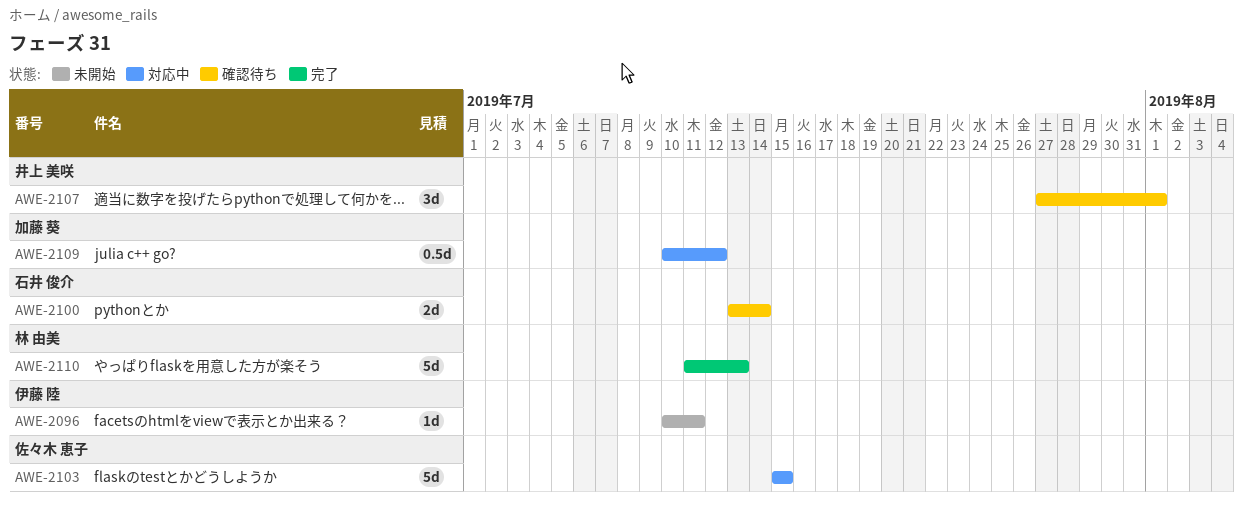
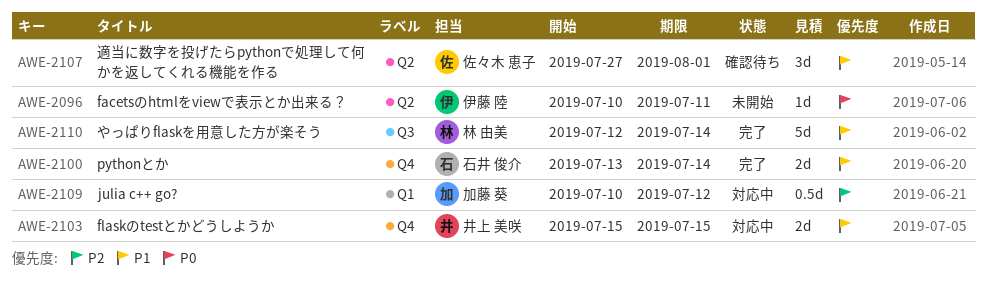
AWE-2100, status: 確認待ち -> 完了
AWE-2103, owner: 佐々木 恵子 -> 井上 美咲
AWE-2103, estimate: 5d -> 2d
AWE-2107, owner: 井上 美咲 -> 佐々木 恵子
AWE-2110, start: Jul 11 -> Jul 12
AWE-2110, due: Jul 13 -> Jul 14

